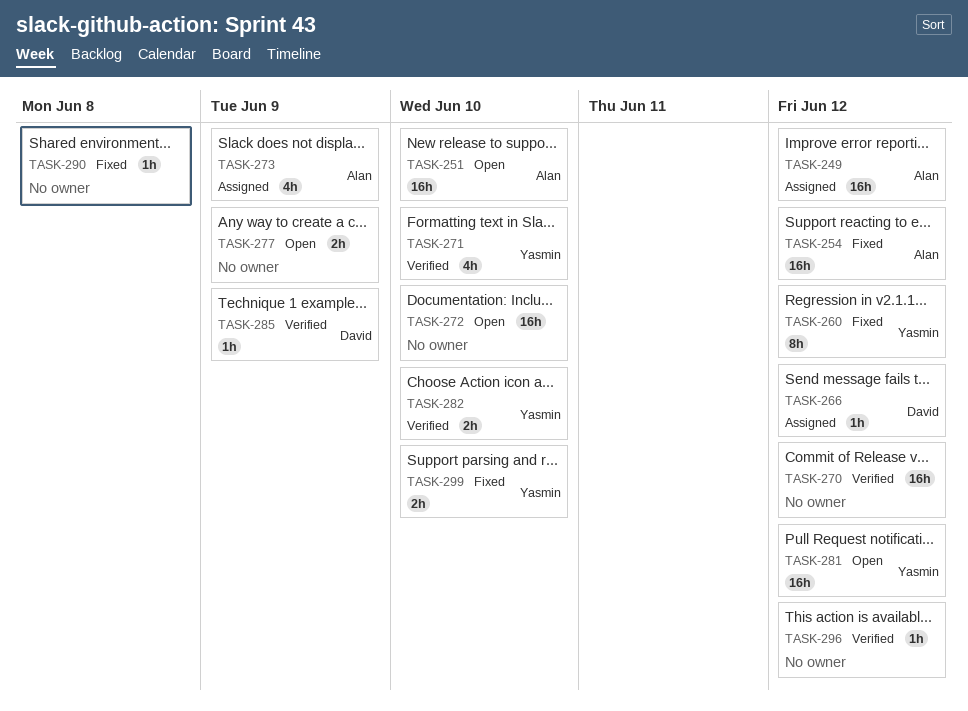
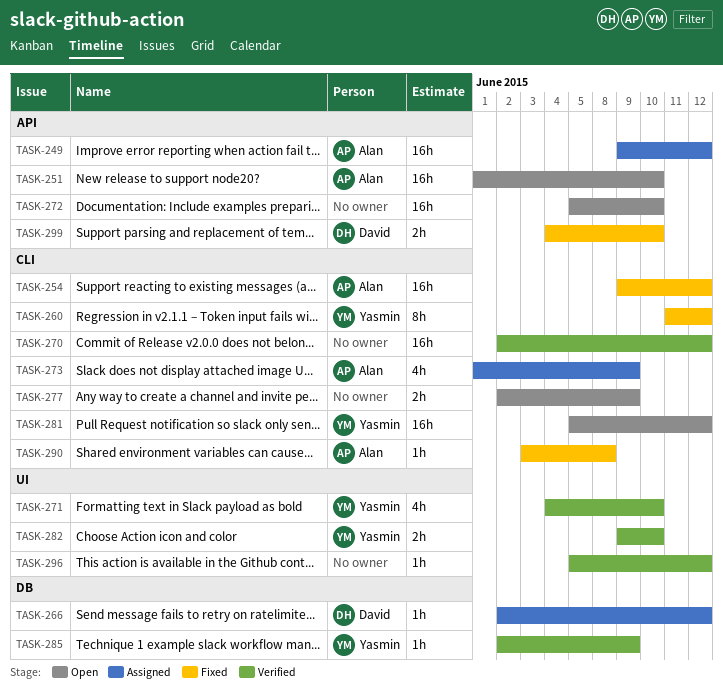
TASK-285, owner: David -> Yasmin
TASK-290, owner: none -> Alan
TASK-299, owner: Yasmin -> David

